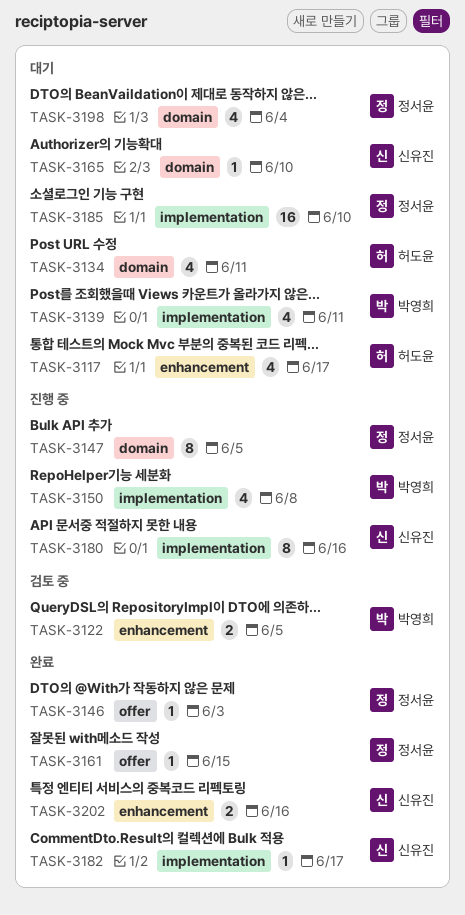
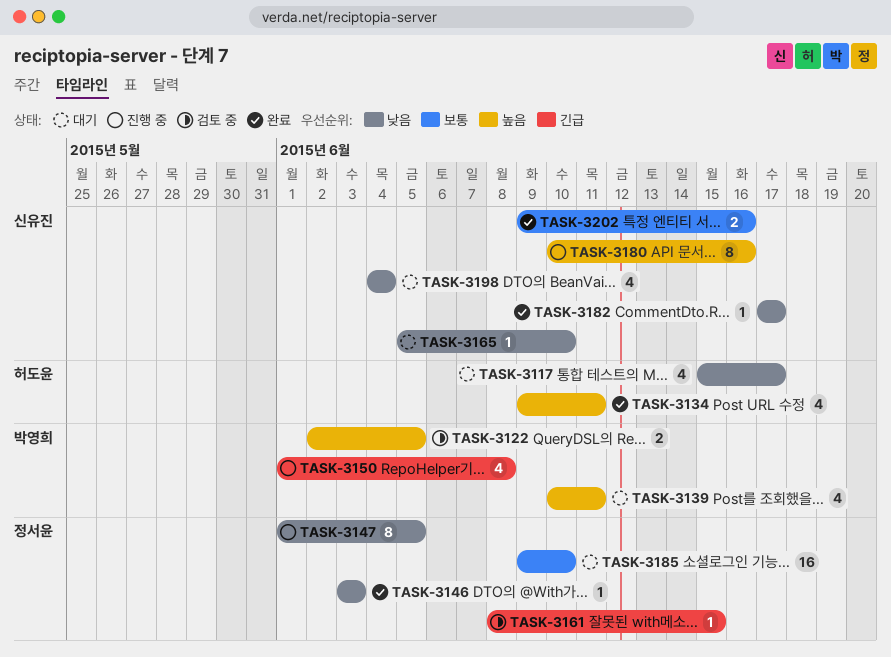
TASK-3134, status: 대기 -> 완료
TASK-3161, status: 완료 -> 검토 중
TASK-3198, owner: 정서윤 -> 신유진

